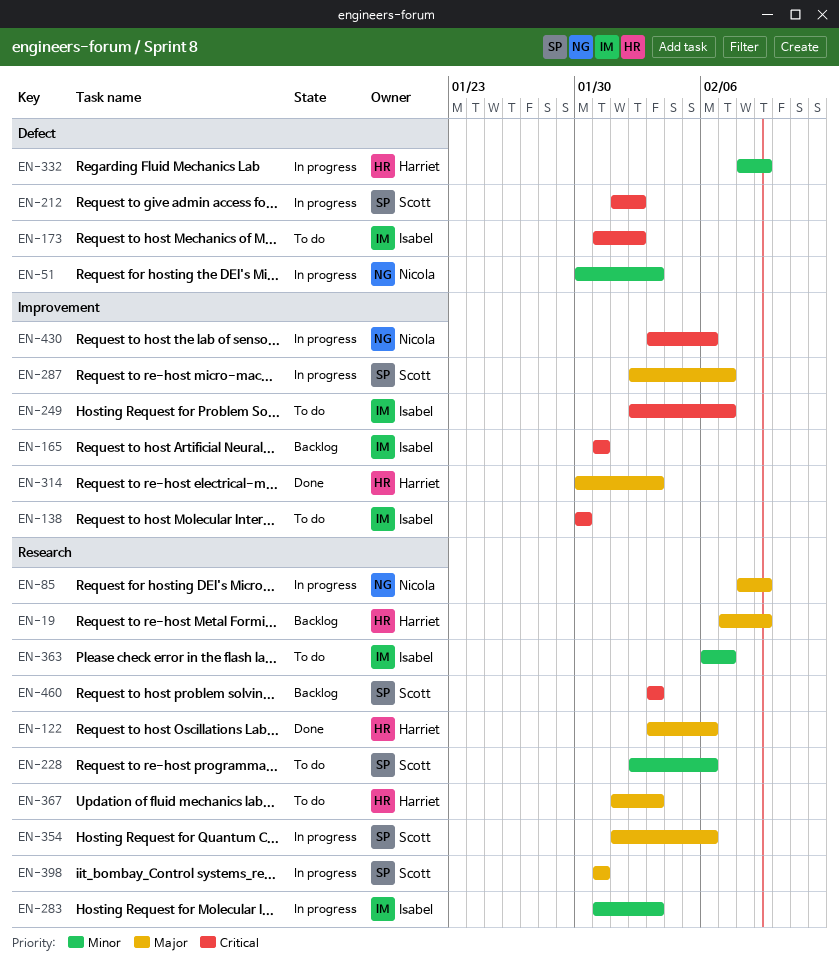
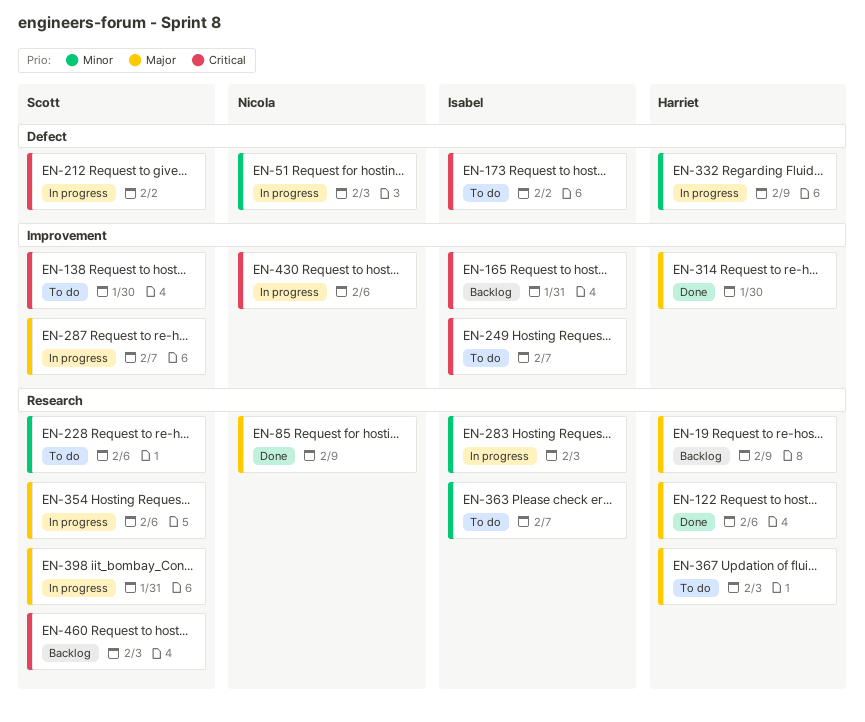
EN-85, status: In progress -> Done
EN-138, owner: Isabel -> Scott
EN-314, due: Feb 3 -> Jan 30

